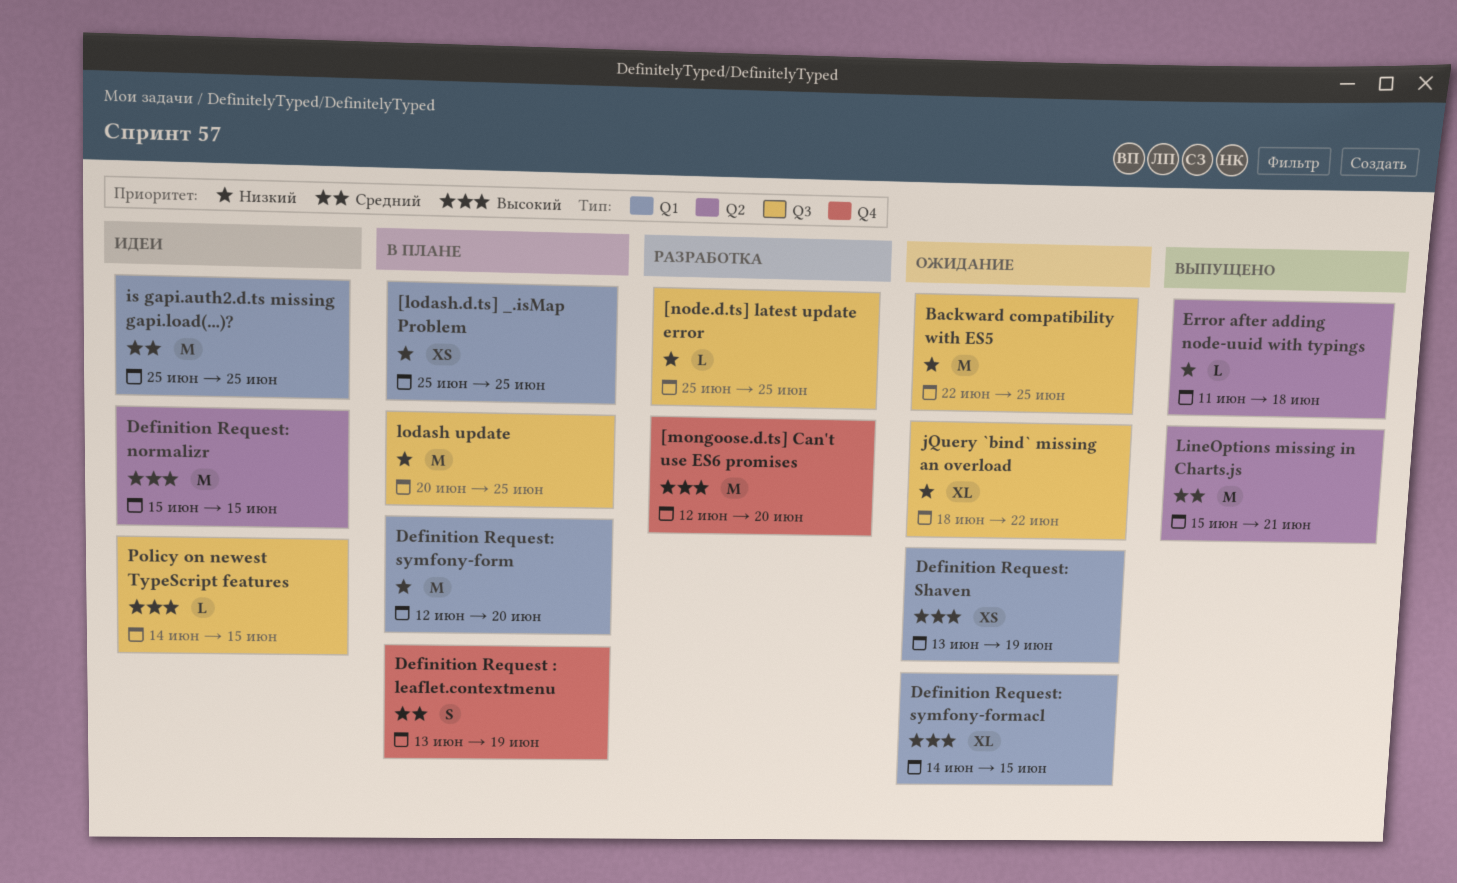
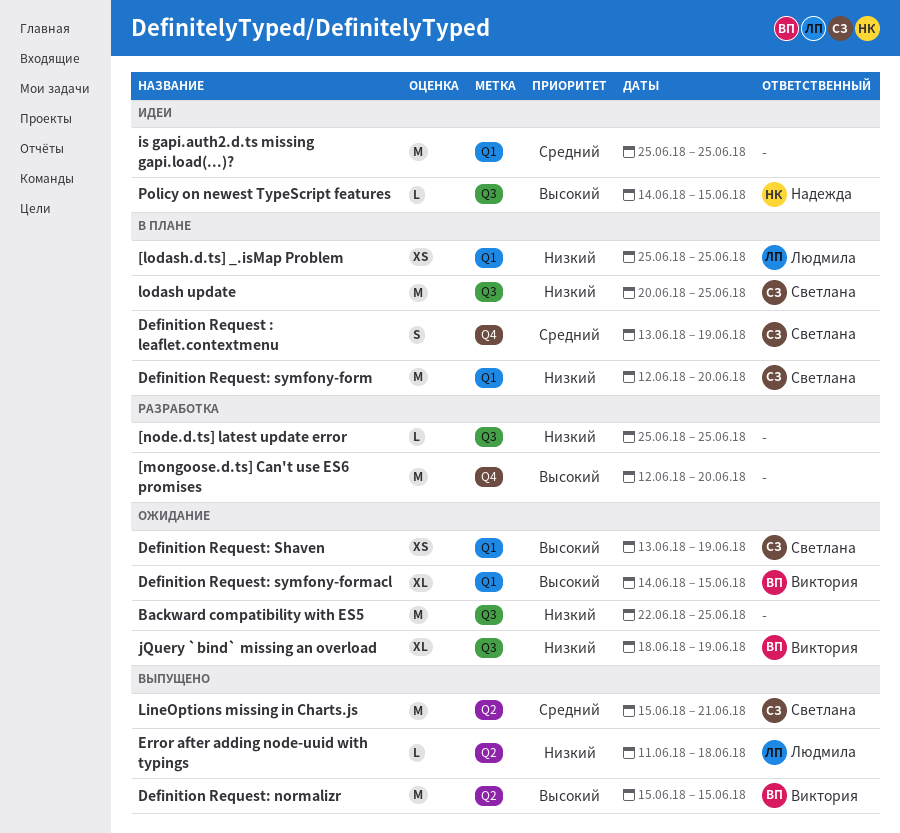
Definition Request: normalizr, status: Идеи -> Выпущено
jQuery `bind` missing an overload, due: Jun 22 -> Jun 19

